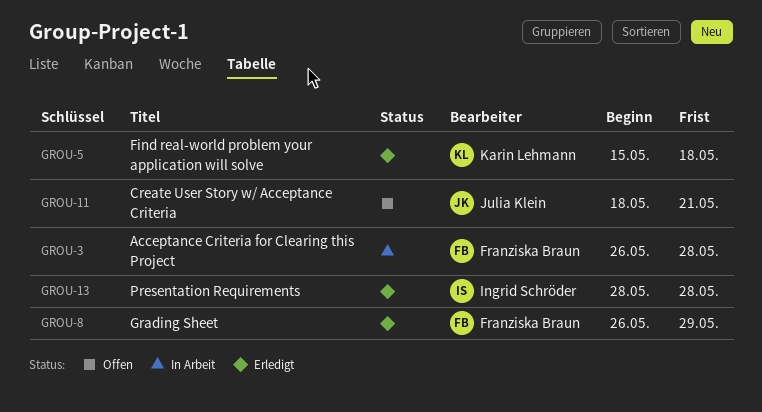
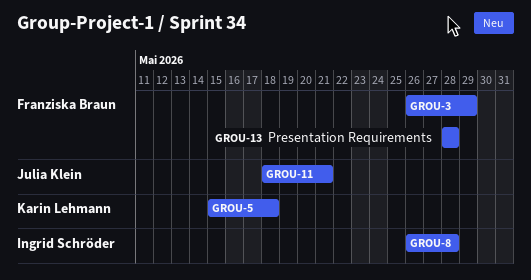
GROU-3, due: May 28 -> May 29
GROU-8, owner: Franziska Braun -> Ingrid Schröder
GROU-8, due: May 29 -> May 28
GROU-13, owner: Ingrid Schröder -> Franziska Braun

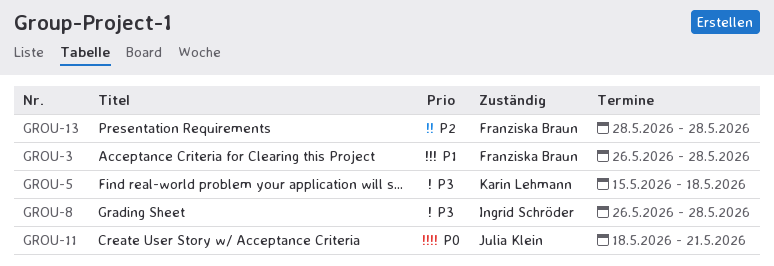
GROU-3, due: May 29 -> May 28

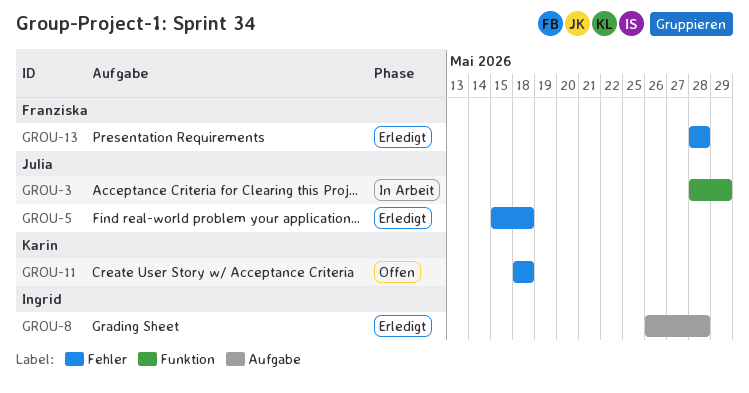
GROU-3, owner: Franziska Braun -> Julia Klein
GROU-3, start: May 26 -> May 28
GROU-3, due: May 28 -> May 29
GROU-5, owner: Karin Lehmann -> Julia Klein
GROU-11, owner: Julia Klein -> Karin Lehmann
GROU-11, due: May 21 -> May 18

